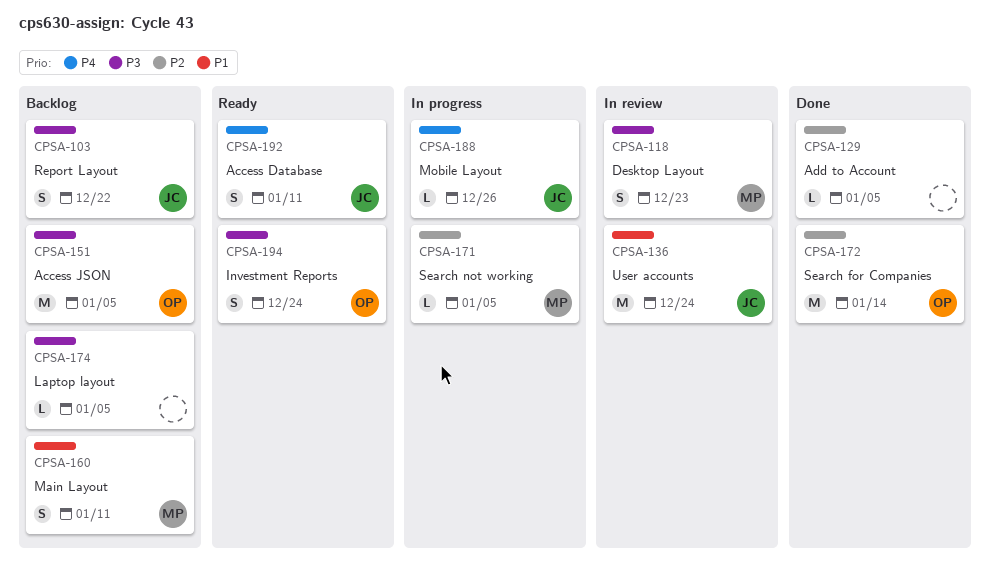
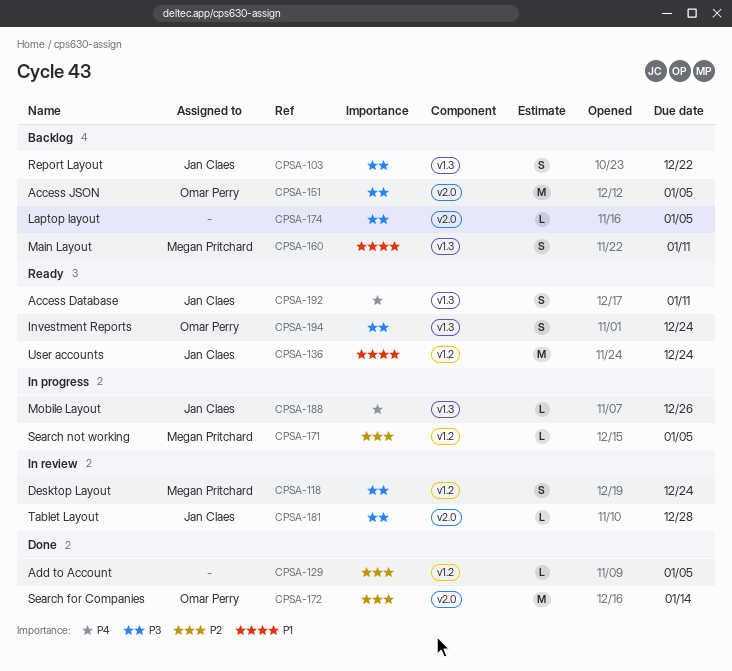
CPSA-118, due: Dec 23 -> Dec 24
CPSA-136, status: In review -> Ready
CPSA-181: none -> present

